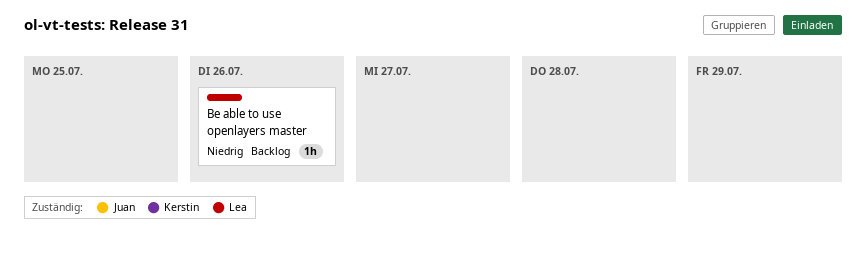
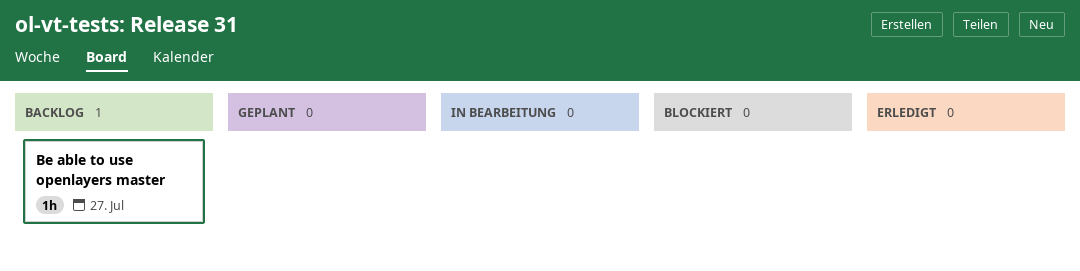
Be able to use openlayers master, due: Jul 26 -> Jul 27

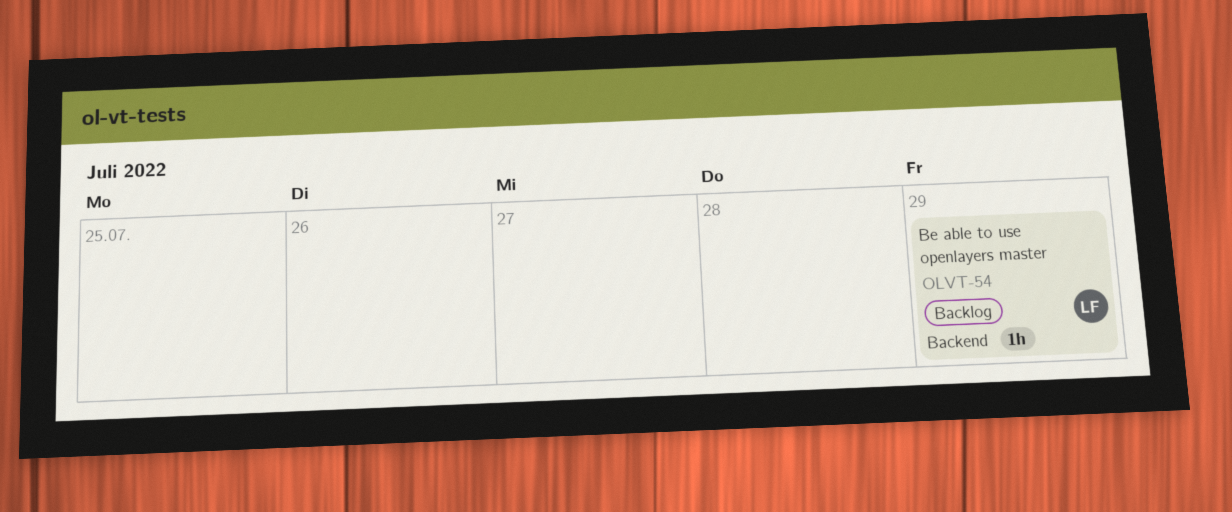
Be able to use openlayers master, due: Jul 27 -> Jul 29

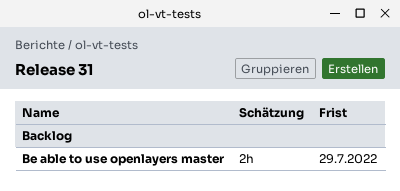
Be able to use openlayers master, estimate: 1h -> 2h

